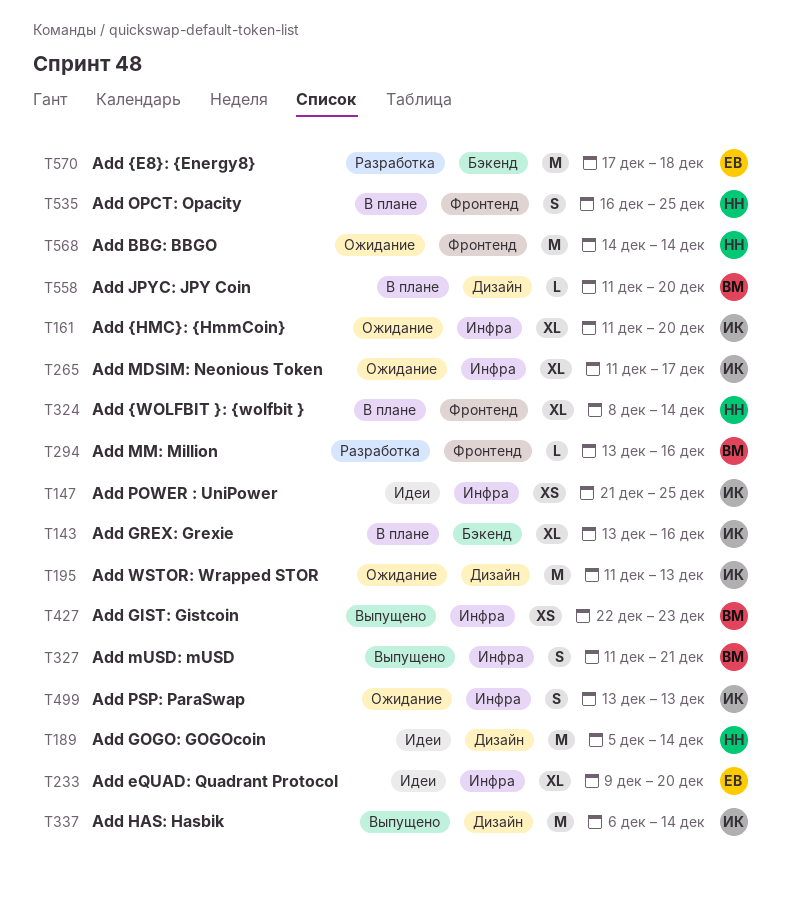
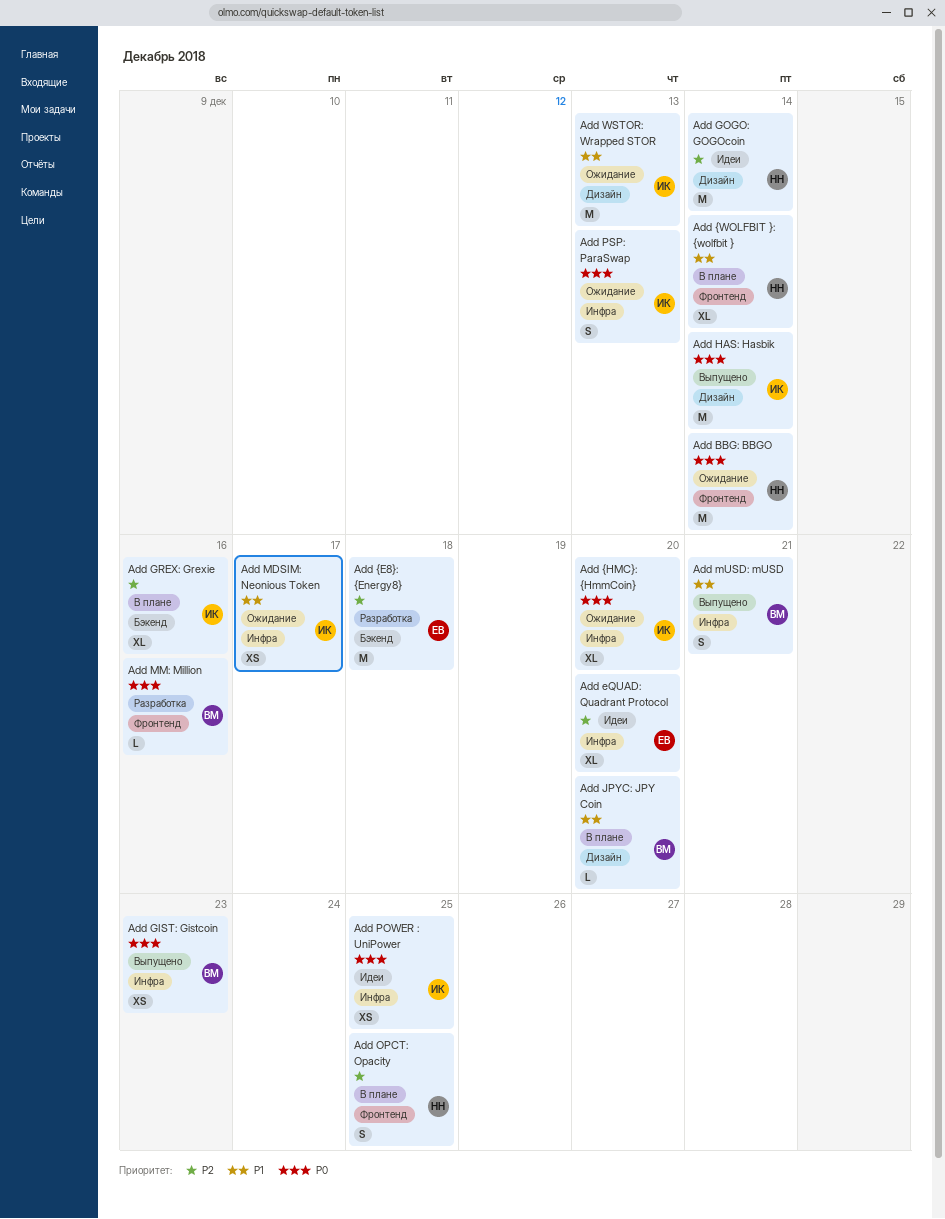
Add MDSIM: Neonious Token, estimate: XL -> XS

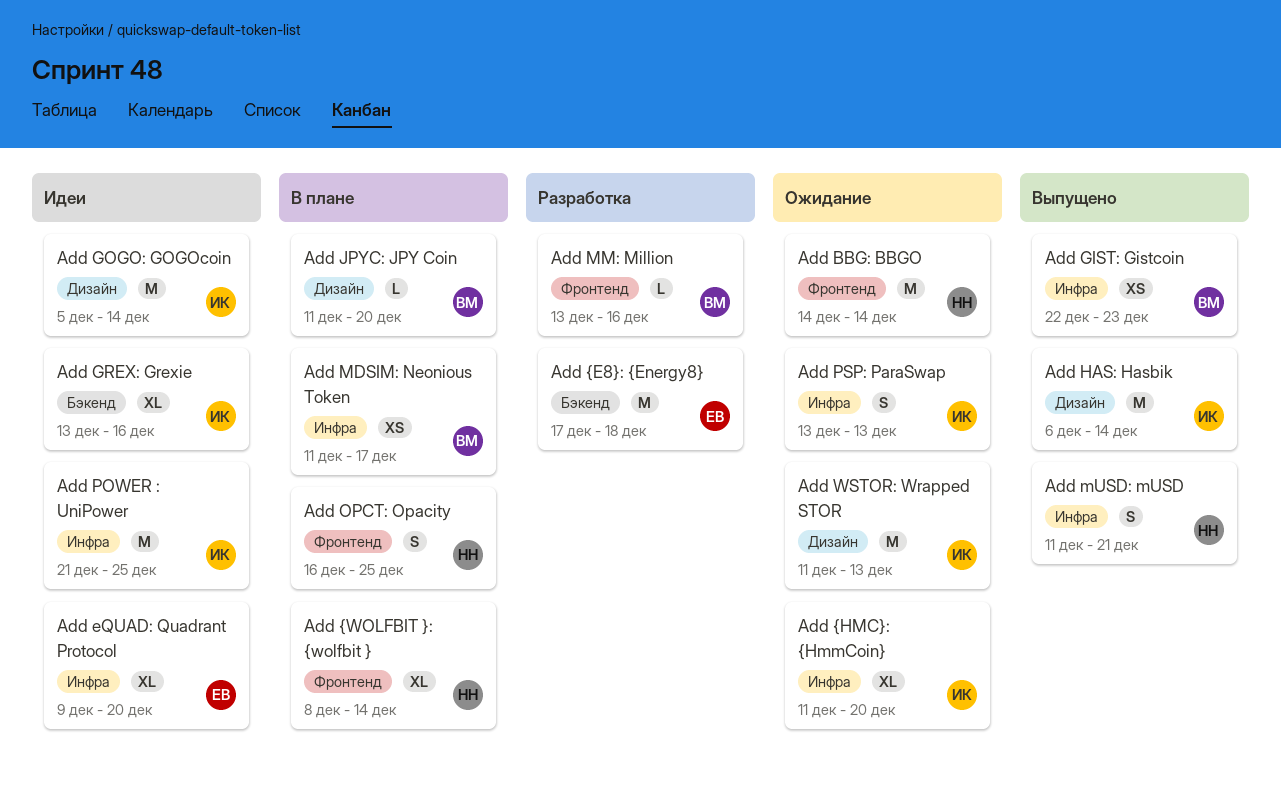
Add GOGO: GOGOcoin, owner: НН -> ИК
Add GREX: Grexie, status: В плане -> Идеи
Add MDSIM: Neonious Token, status: Ожидание -> В плане
Add MDSIM: Neonious Token, owner: ИК -> ВМ
Add mUSD: mUSD, owner: ВМ -> НН
Add POWER : UniPower, estimate: XS -> M

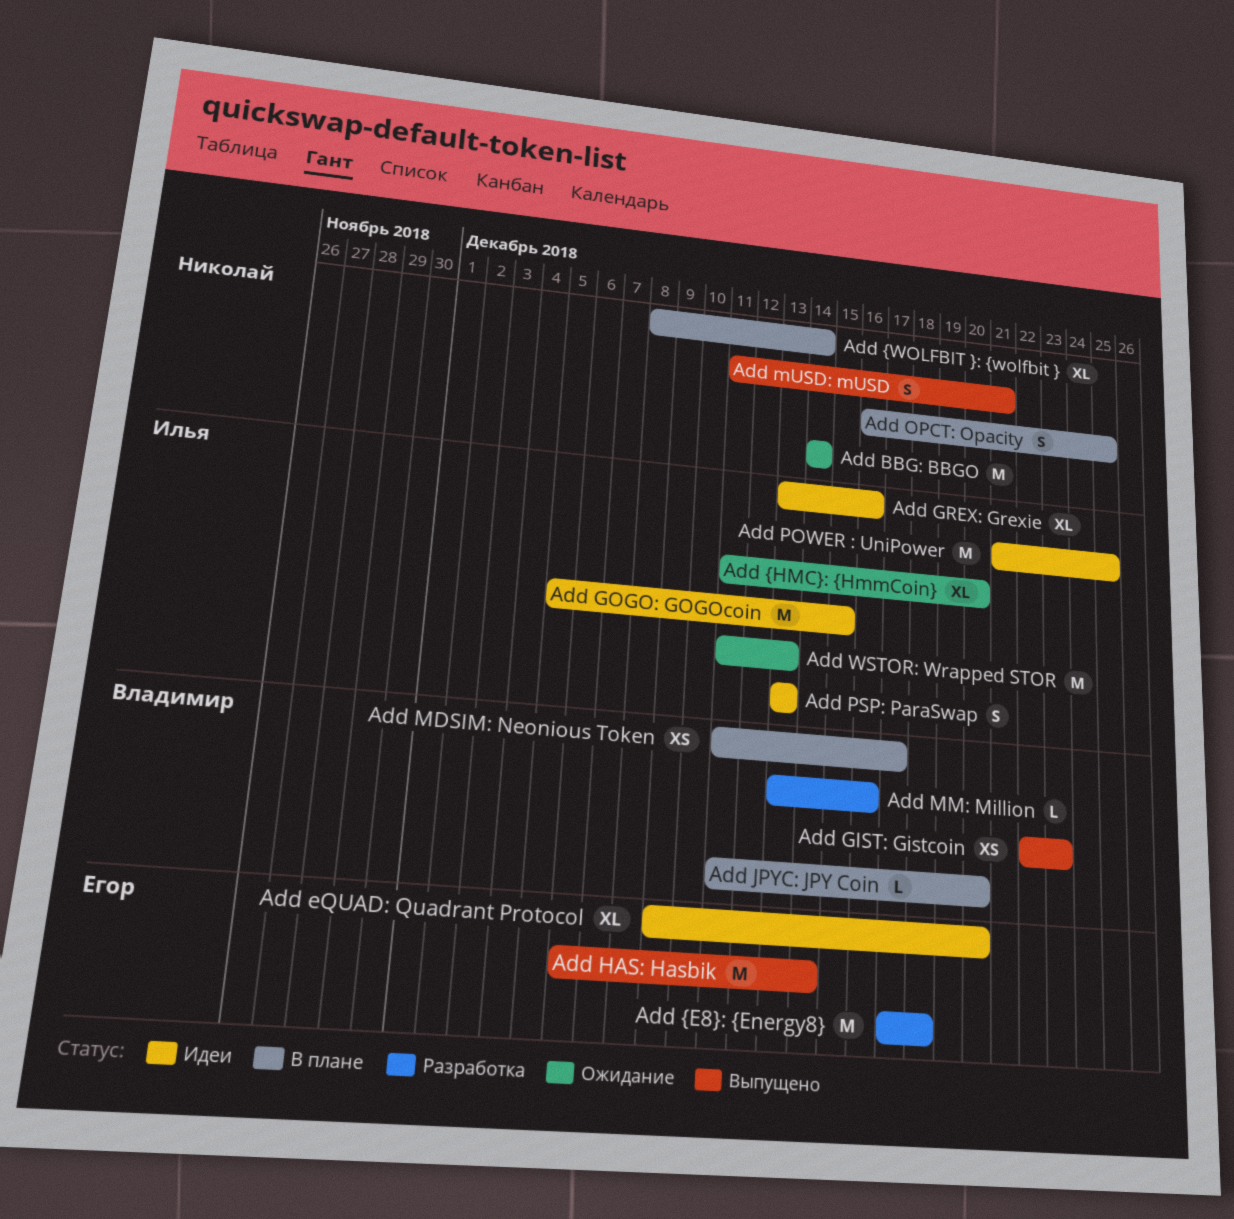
Add GOGO: GOGOcoin, due: Dec 14 -> Dec 15
Add HAS: Hasbik, owner: Илья -> Егор
Add PSP: ParaSwap, status: Ожидание -> Идеи

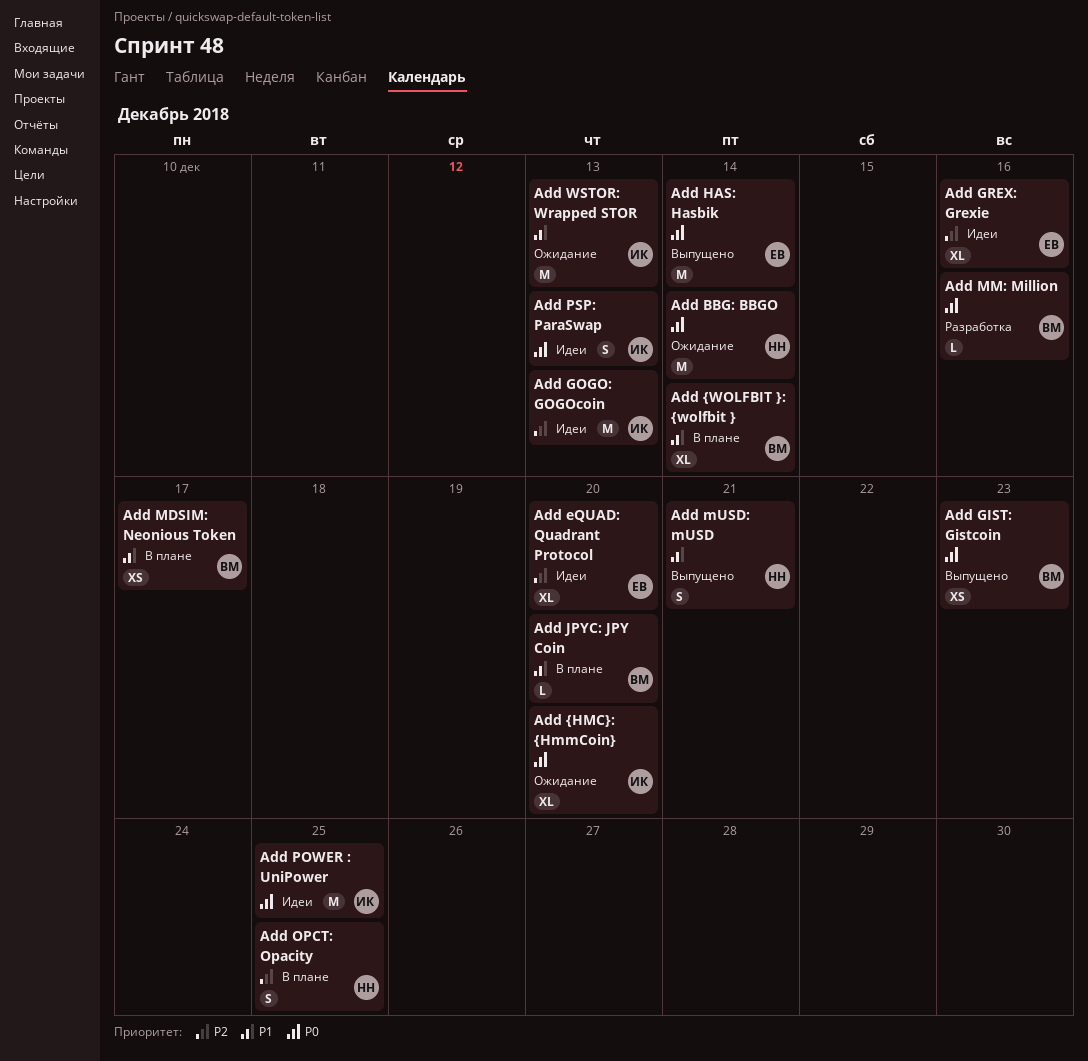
Add GOGO: GOGOcoin, due: Dec 15 -> Dec 13
Add GREX: Grexie, owner: Илья -> Егор
Add {E8}: {Energy8}: present -> none
Add {WOLFBIT }: {wolfbit }, owner: Николай -> Владимир

